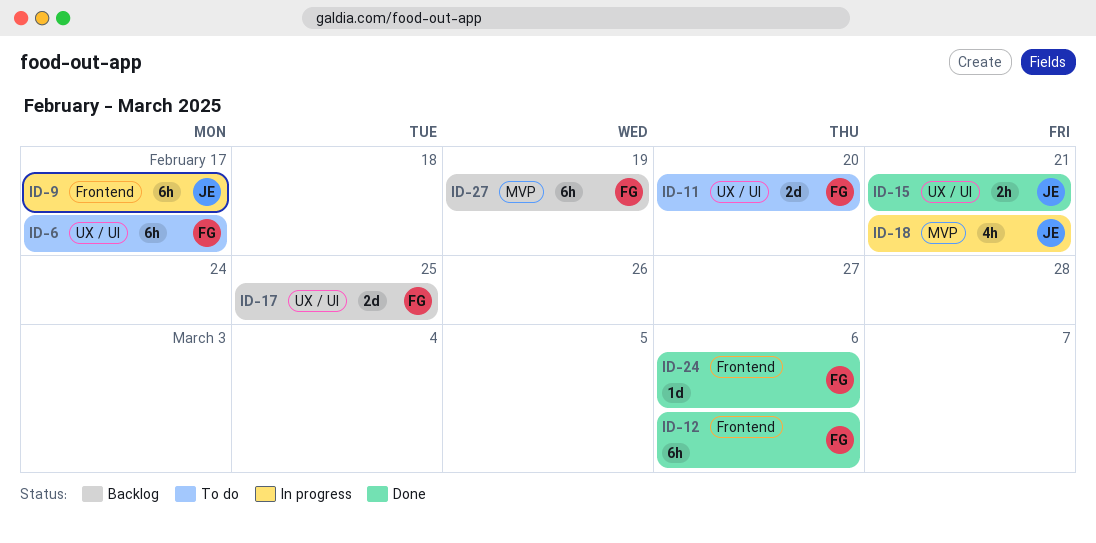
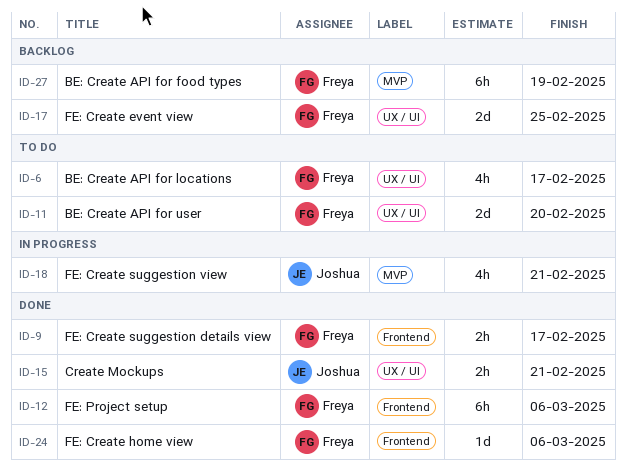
ID-6, estimate: 6h -> 4h
ID-9, status: In progress -> Done
ID-9, owner: Joshua -> Freya
ID-9, estimate: 6h -> 2h

